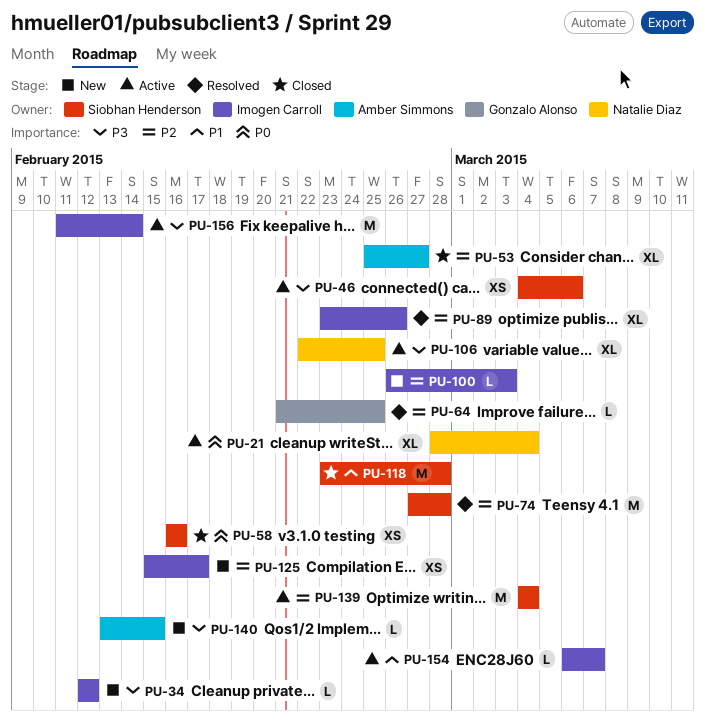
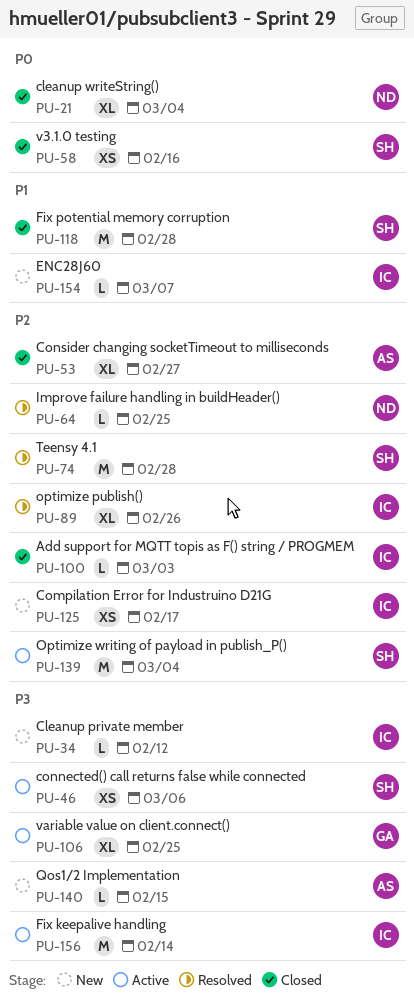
PU-21, status: Active -> Closed
PU-64, owner: Gonzalo Alonso -> Natalie Diaz
PU-100, status: New -> Closed
PU-106, owner: Natalie Diaz -> Gonzalo Alonso
PU-154, status: Active -> New

